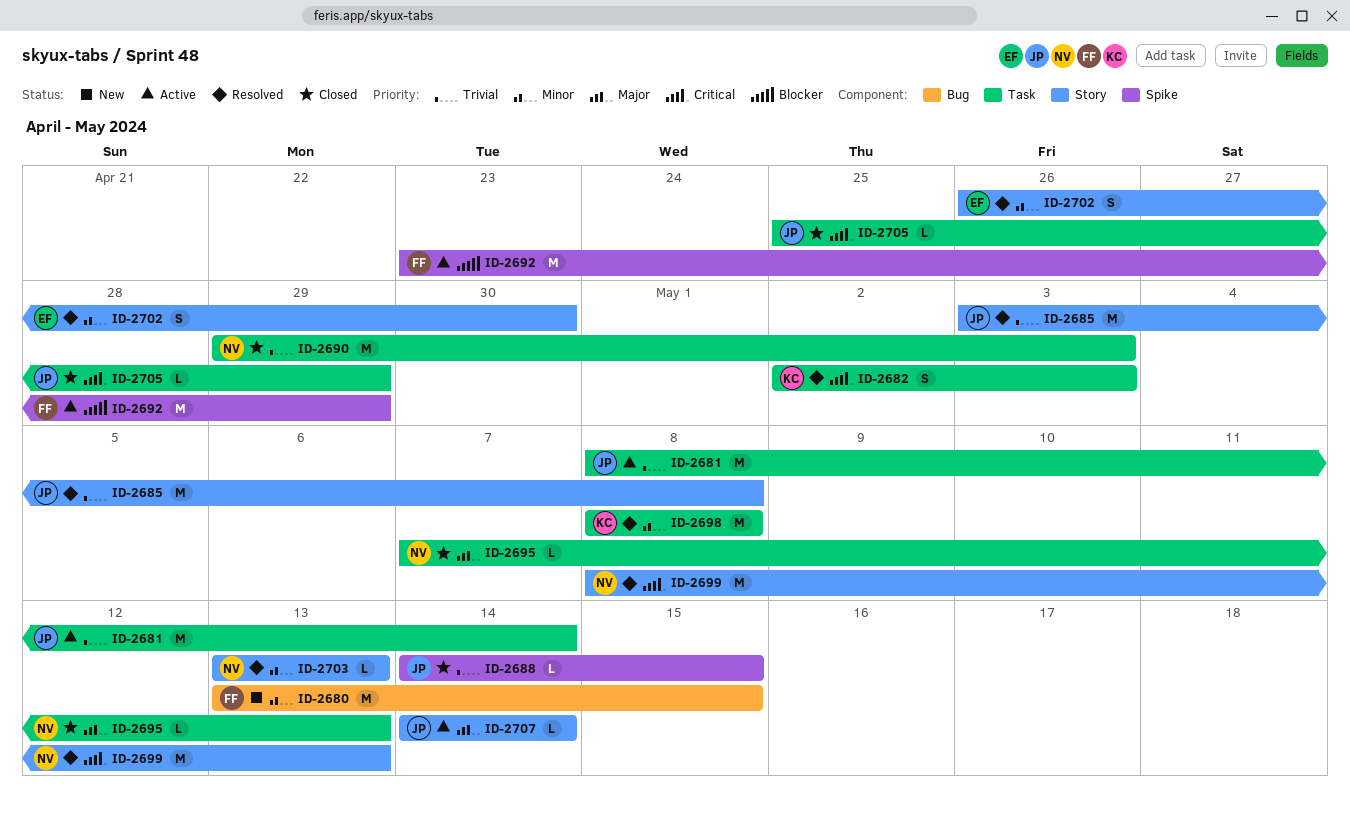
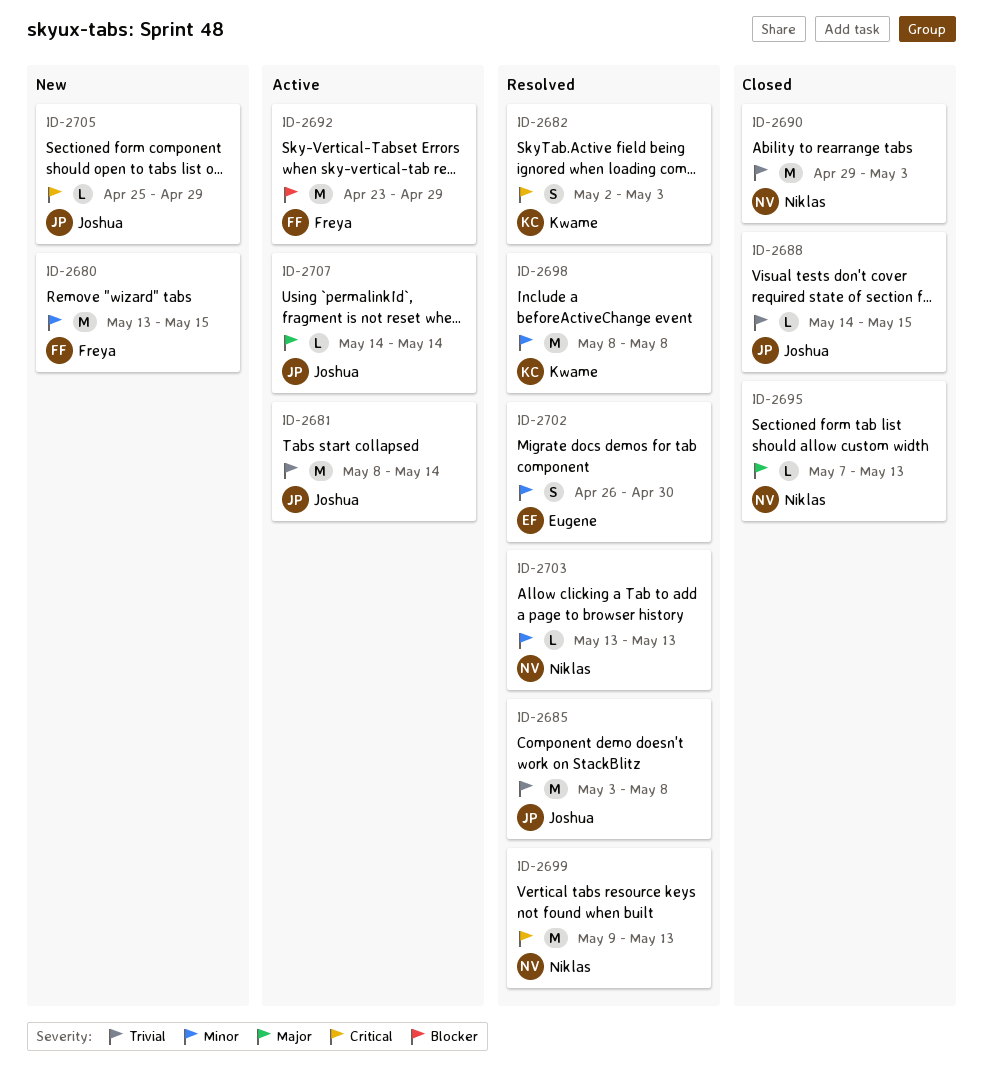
ID-2699, start: May 8 -> May 9
ID-2705, status: Closed -> New

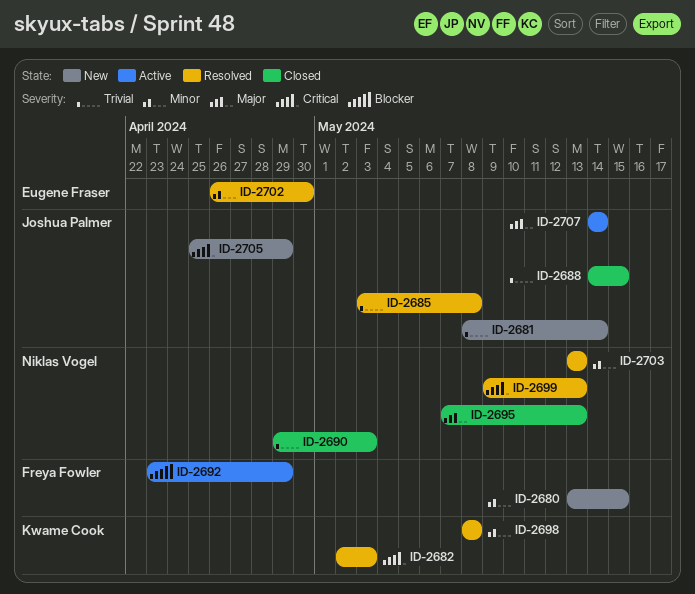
ID-2681, status: Active -> New

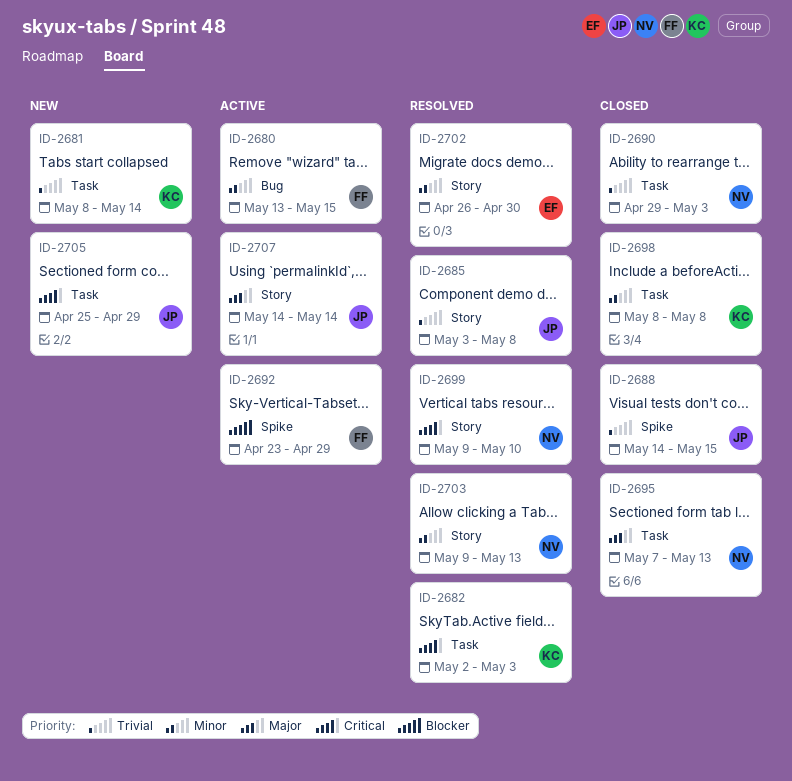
ID-2680, status: New -> Active
ID-2681, owner: Joshua Palmer -> Kwame Cook
ID-2698, status: Resolved -> Closed
ID-2699, due: May 13 -> May 10
ID-2703, start: May 13 -> May 9

